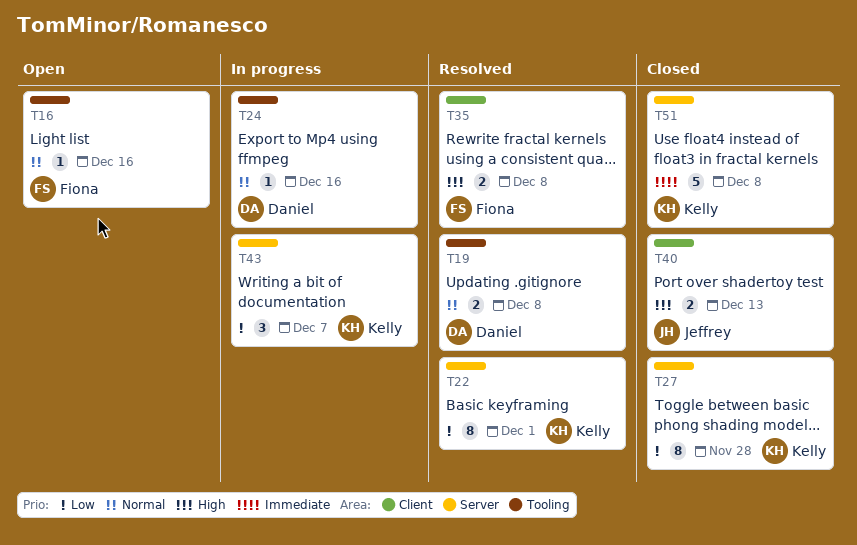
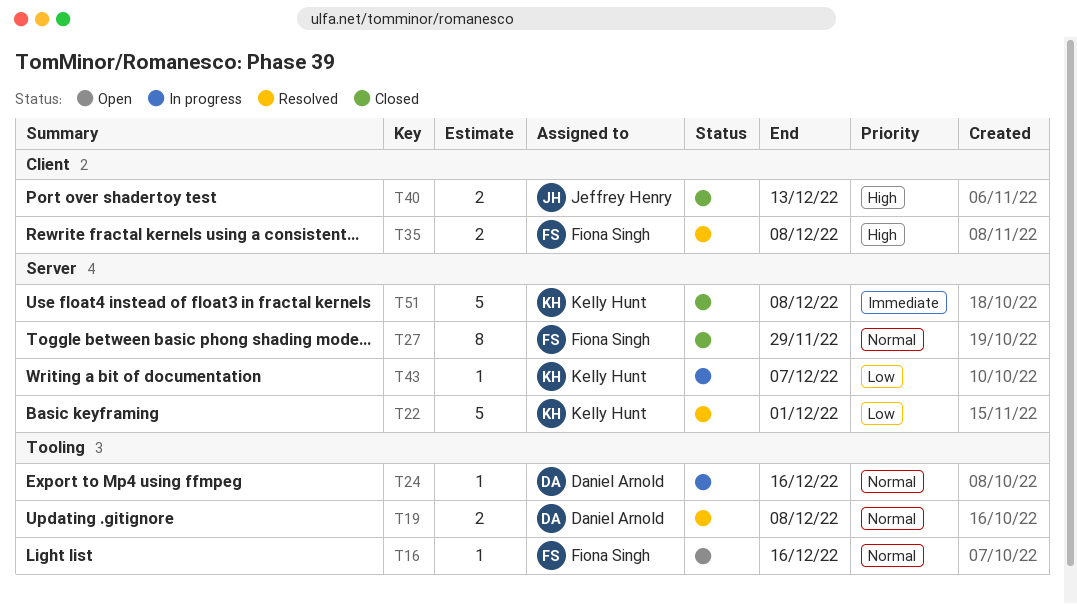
T22, estimate: 8 -> 5
T27, owner: Kelly Hunt -> Fiona Singh
T27, priority: Low -> Normal
T27, due: Nov 28 -> Nov 29
T43, estimate: 3 -> 1

